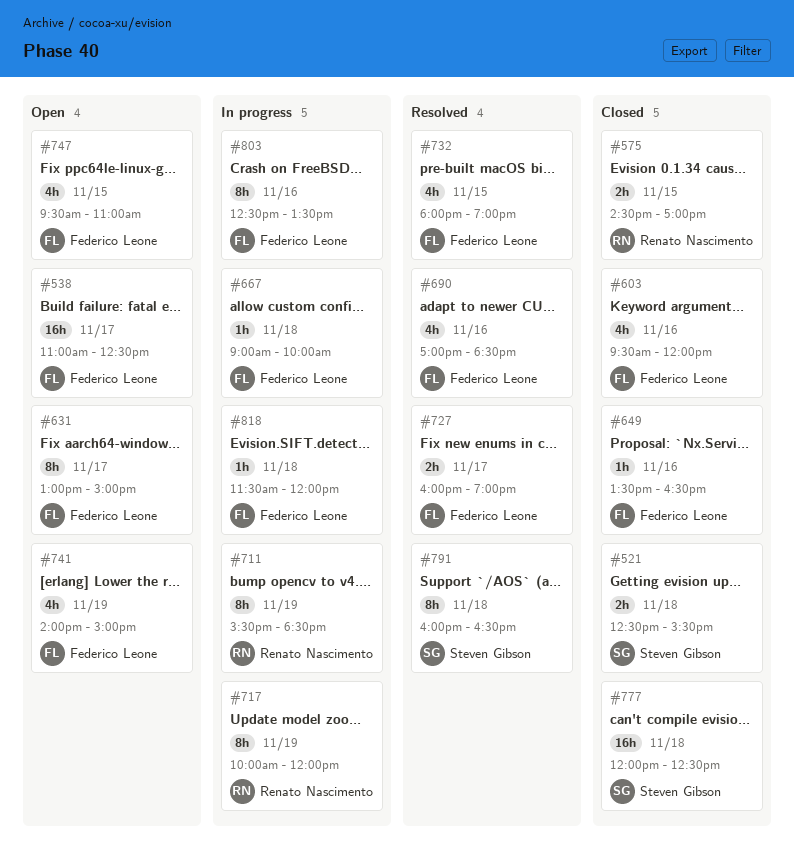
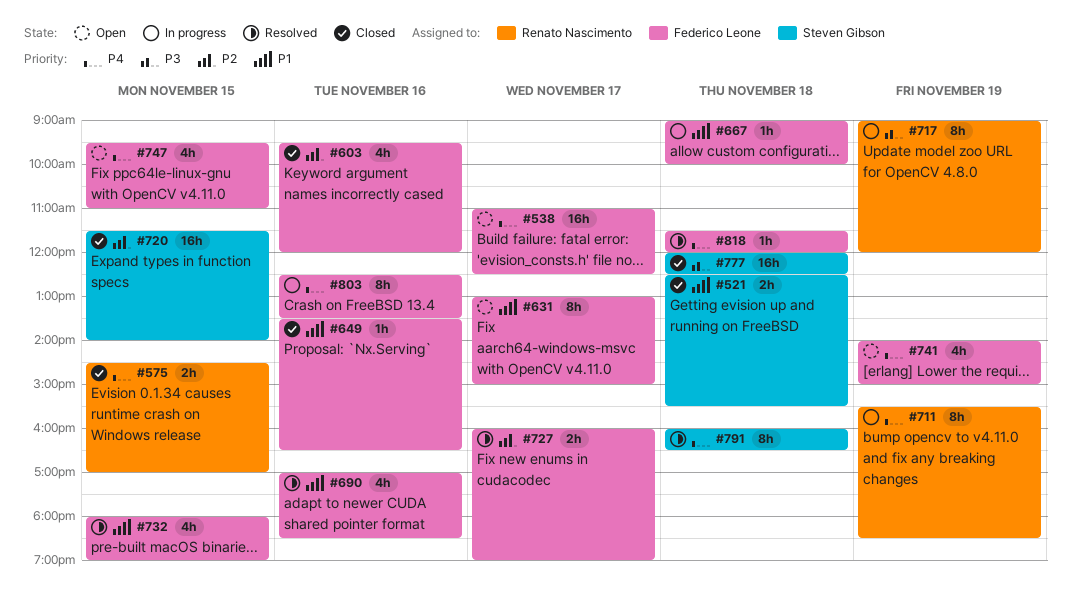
#717, begins: 10:00 -> 09:00
#720: none -> present
#818, status: In progress -> Resolved

